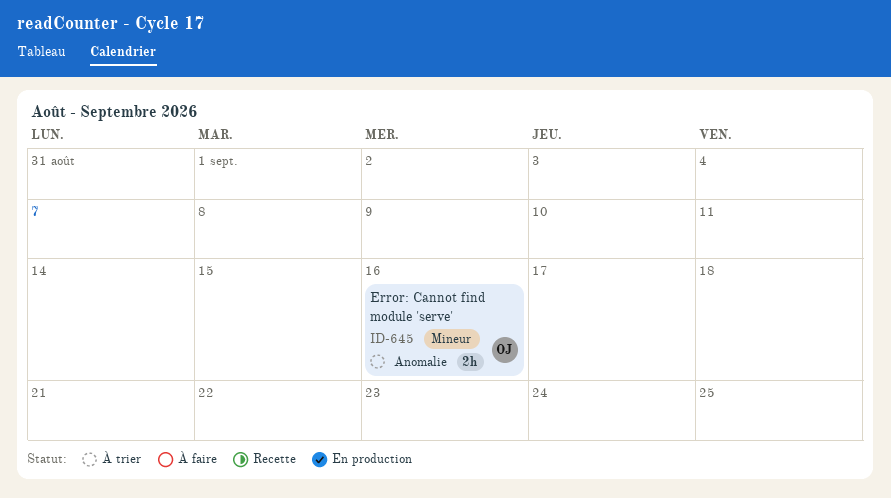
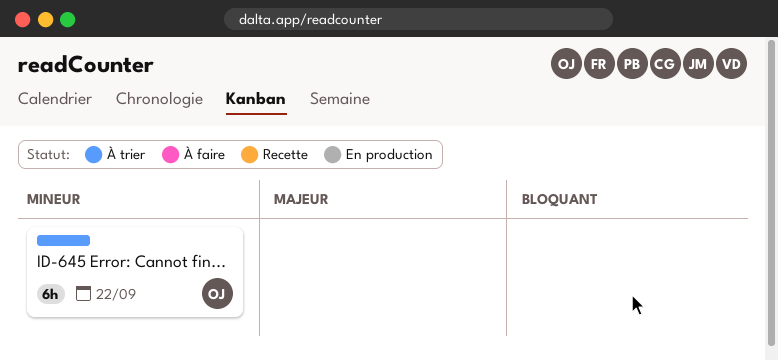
ID-645, estimate: 2h -> 6h
ID-645, due: Sep 16 -> Sep 22

